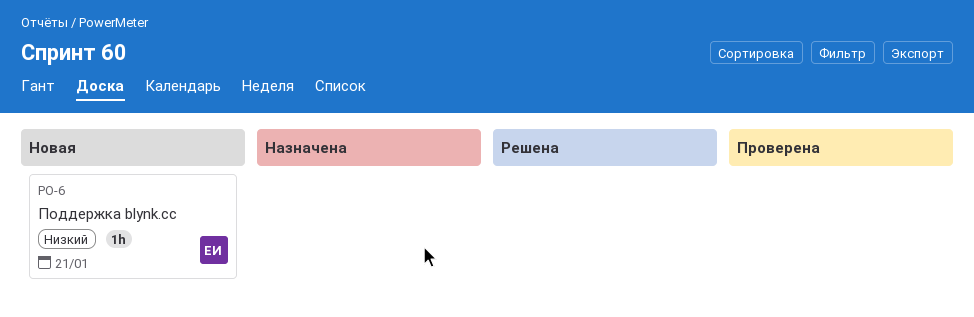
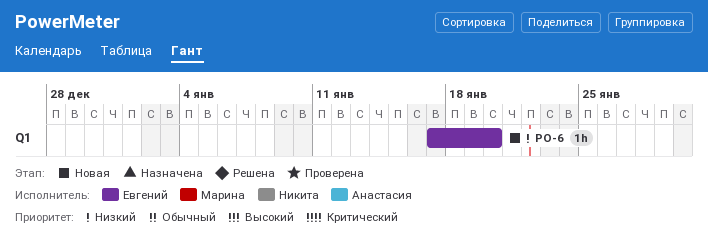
PO-6, due: Jan 21 -> Jan 20

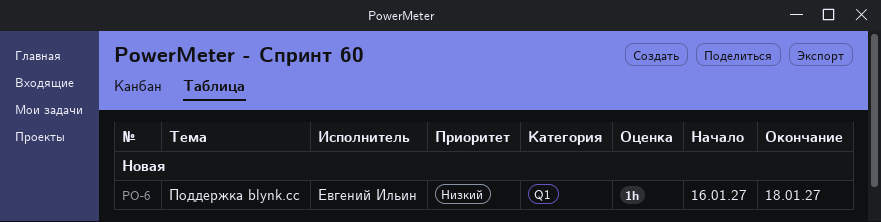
PO-6, start: Jan 17 -> Jan 16
PO-6, due: Jan 20 -> Jan 18

